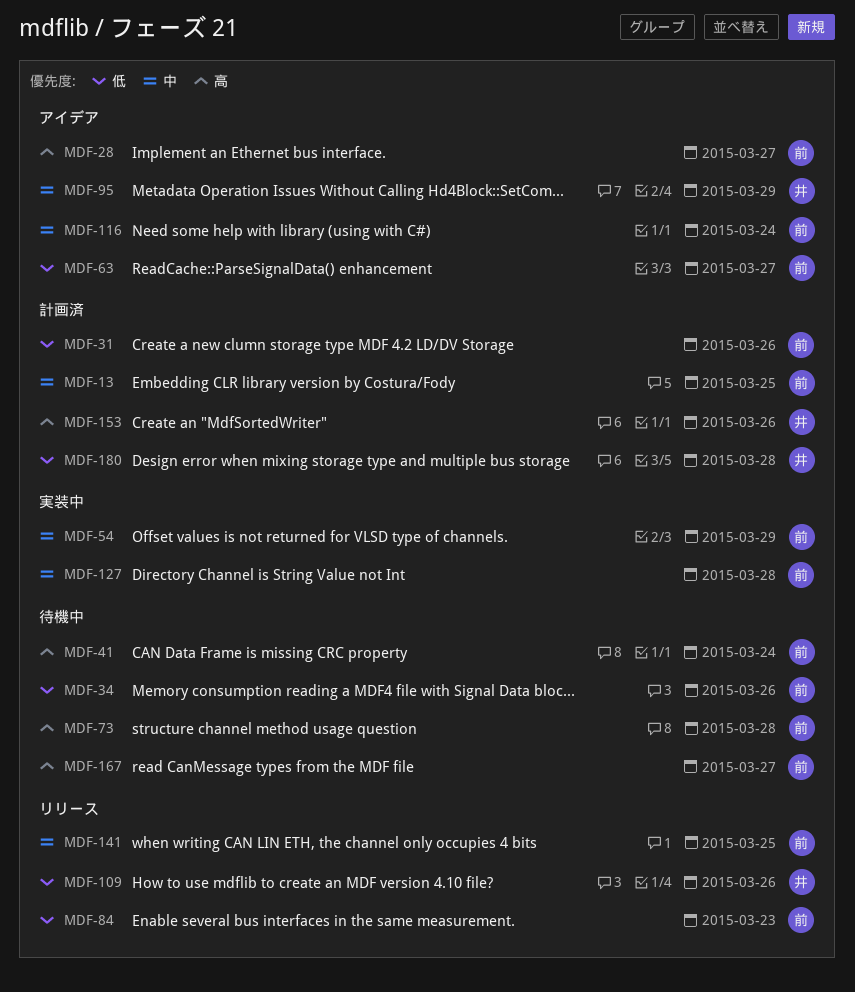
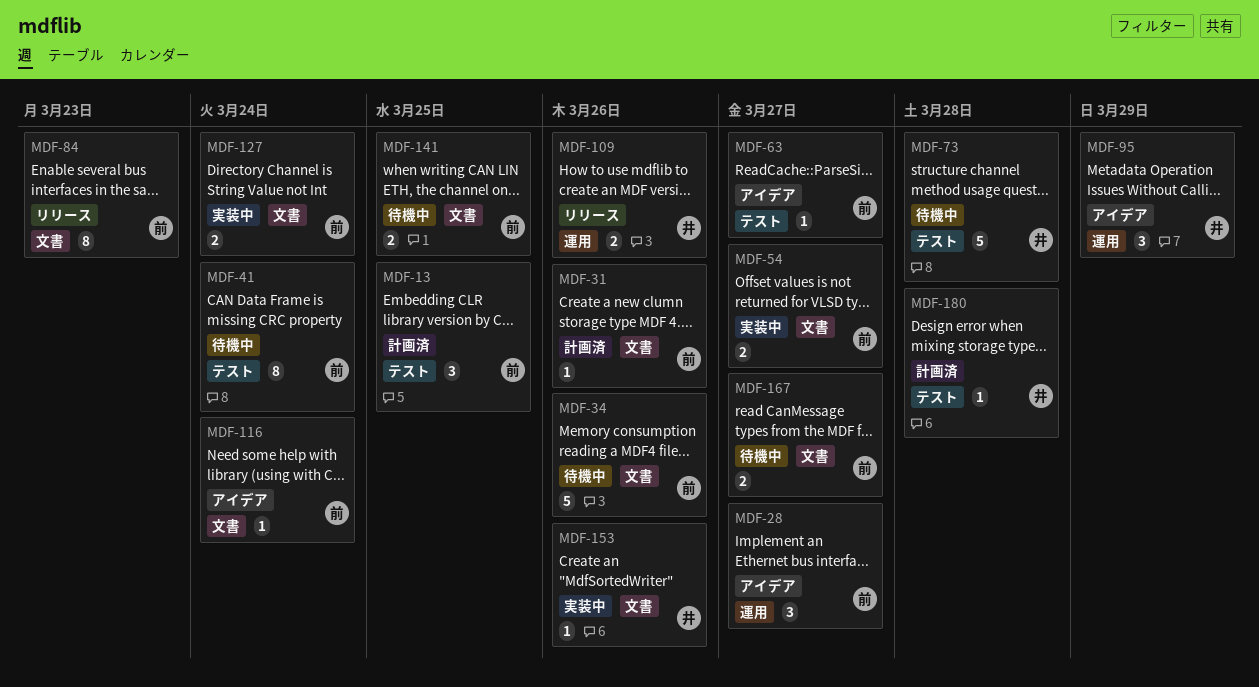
MDF-54, due: Mar 29 -> Mar 27
MDF-73, owner: 前 -> 井
MDF-127, due: Mar 28 -> Mar 24
MDF-141, status: リリース -> 待機中
MDF-153, status: 計画済 -> 実装中

